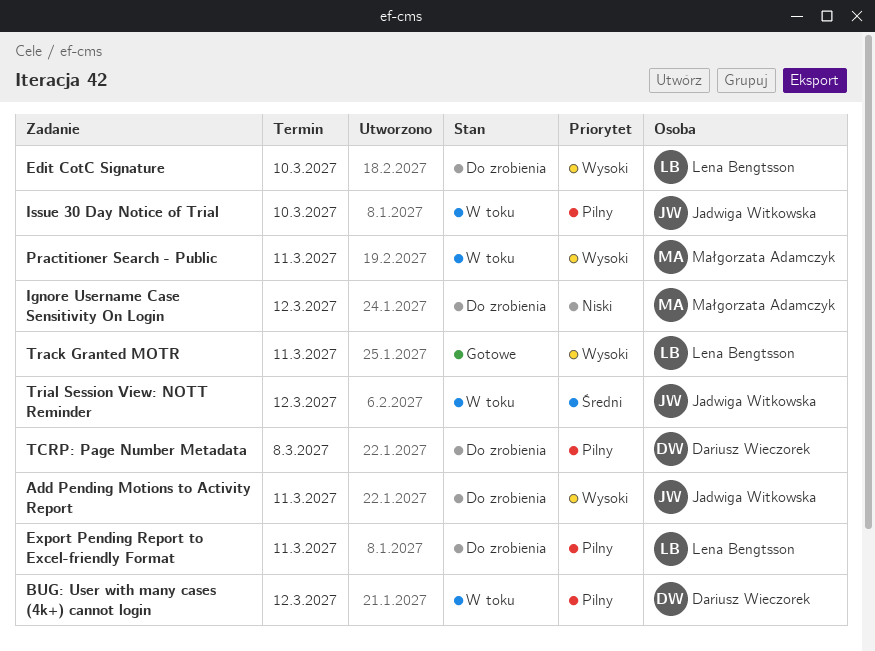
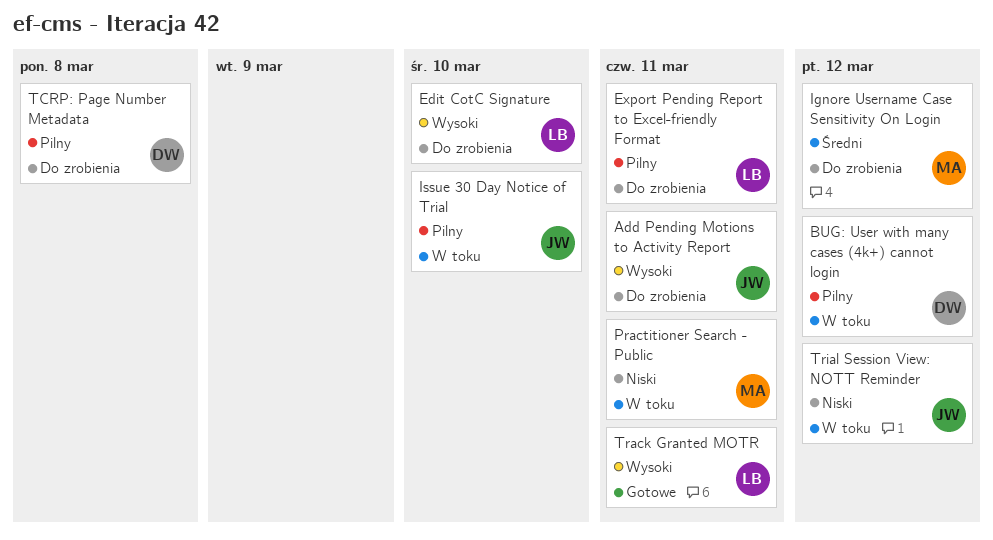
Ignore Username Case Sensitivity On Login, priority: Niski -> Średni
Practitioner Search - Public, priority: Wysoki -> Niski
Trial Session View: NOTT Reminder, priority: Średni -> Niski

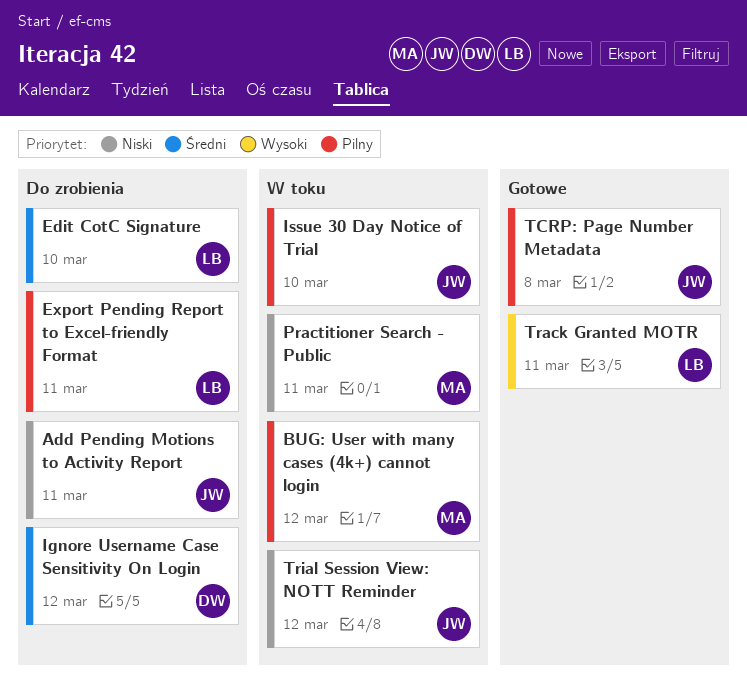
Add Pending Motions to Activity Report, priority: Wysoki -> Niski
BUG: User with many cases (4k+) cannot login, owner: DW -> MA
Edit CotC Signature, priority: Wysoki -> Średni
Ignore Username Case Sensitivity On Login, owner: MA -> DW
TCRP: Page Number Metadata, status: Do zrobienia -> Gotowe
TCRP: Page Number Metadata, owner: DW -> JW

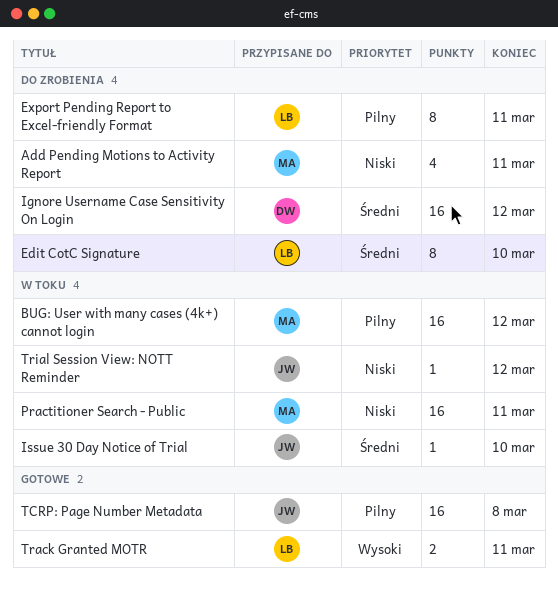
Add Pending Motions to Activity Report, owner: JW -> MA
Issue 30 Day Notice of Trial, priority: Pilny -> Średni

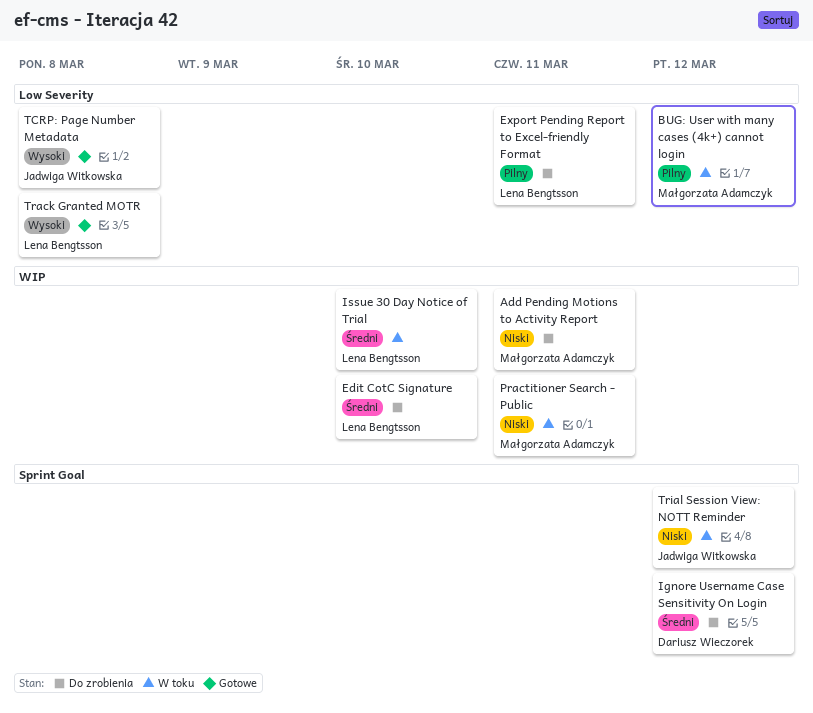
Issue 30 Day Notice of Trial, owner: Jadwiga Witkowska -> Lena Bengtsson
TCRP: Page Number Metadata, priority: Pilny -> Wysoki
Track Granted MOTR, due: Mar 11 -> Mar 8

